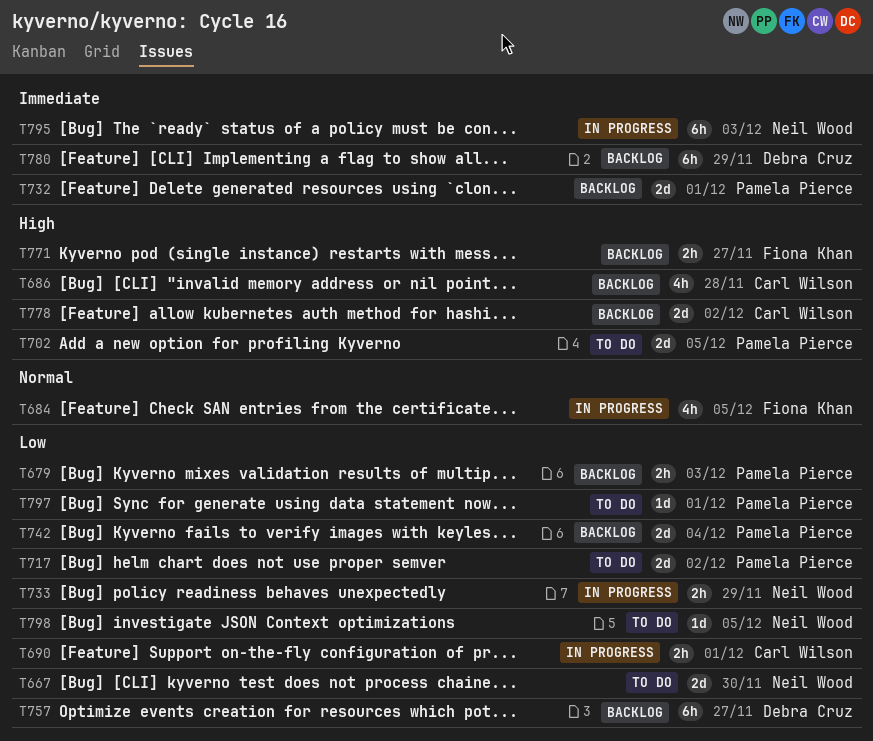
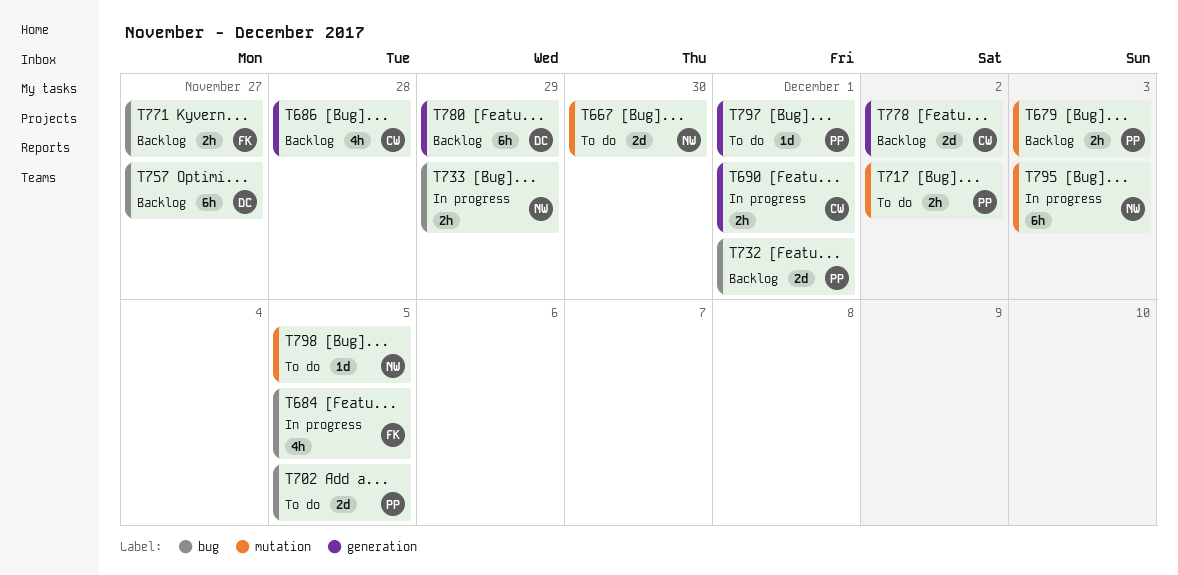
T717, estimate: 2d -> 2h
T742: present -> none

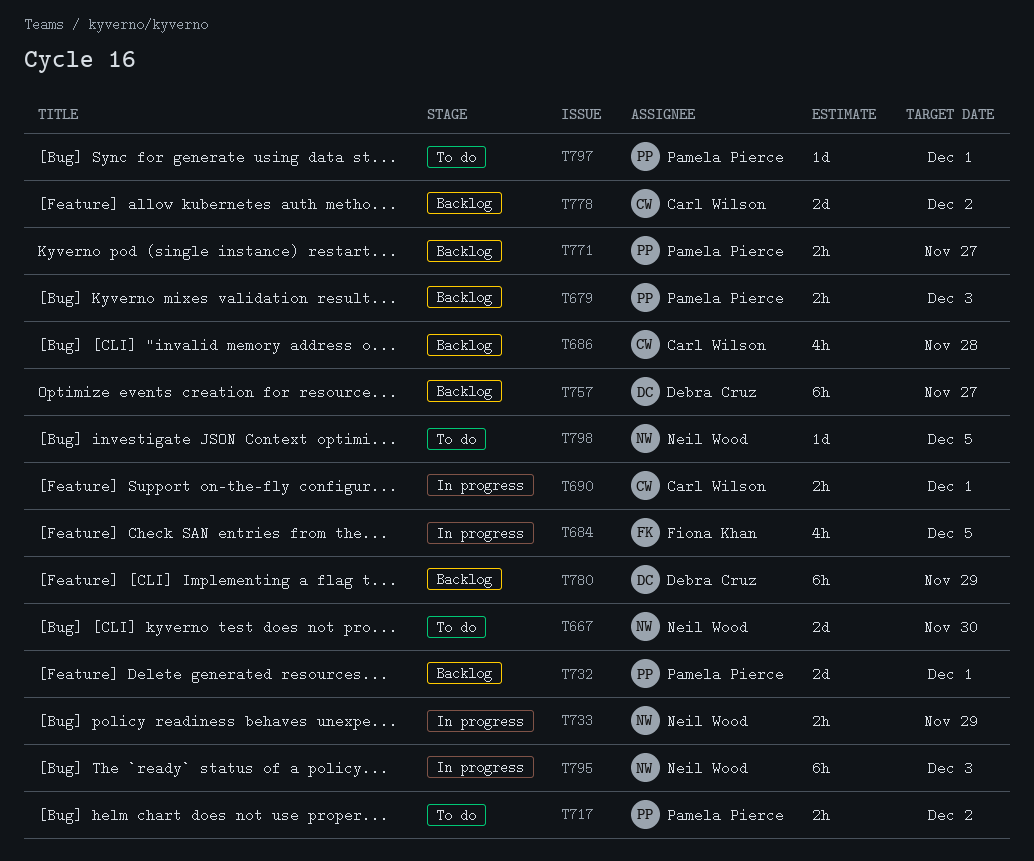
T702: present -> none
T771, owner: Fiona Khan -> Pamela Pierce

